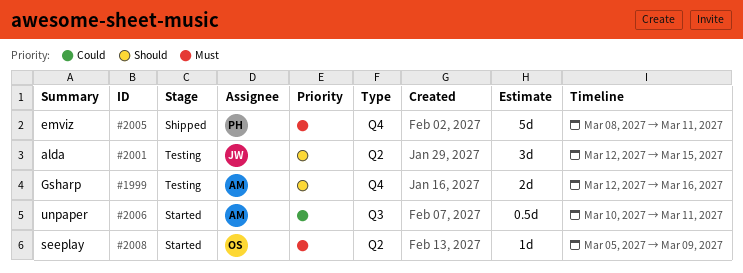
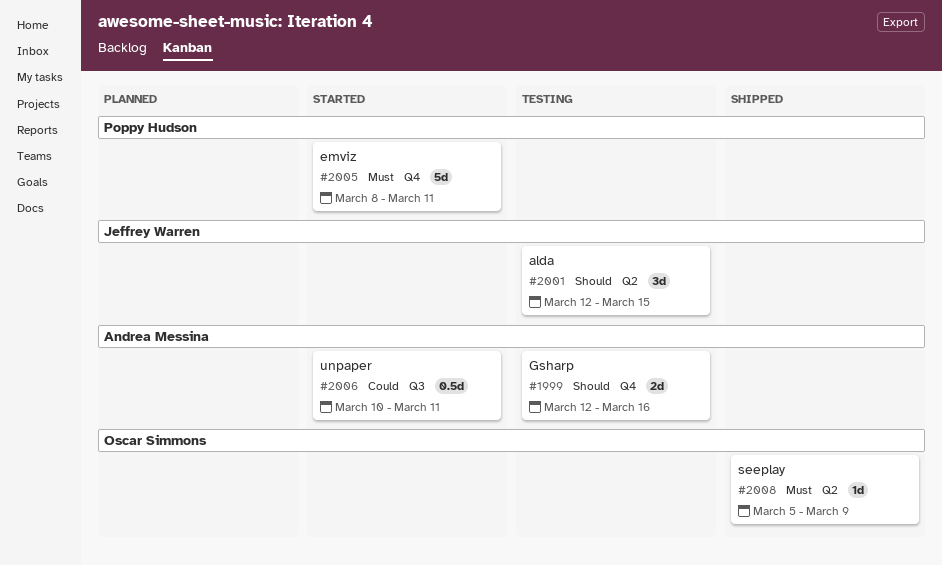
#2005, status: Shipped -> Started
#2008, status: Started -> Shipped

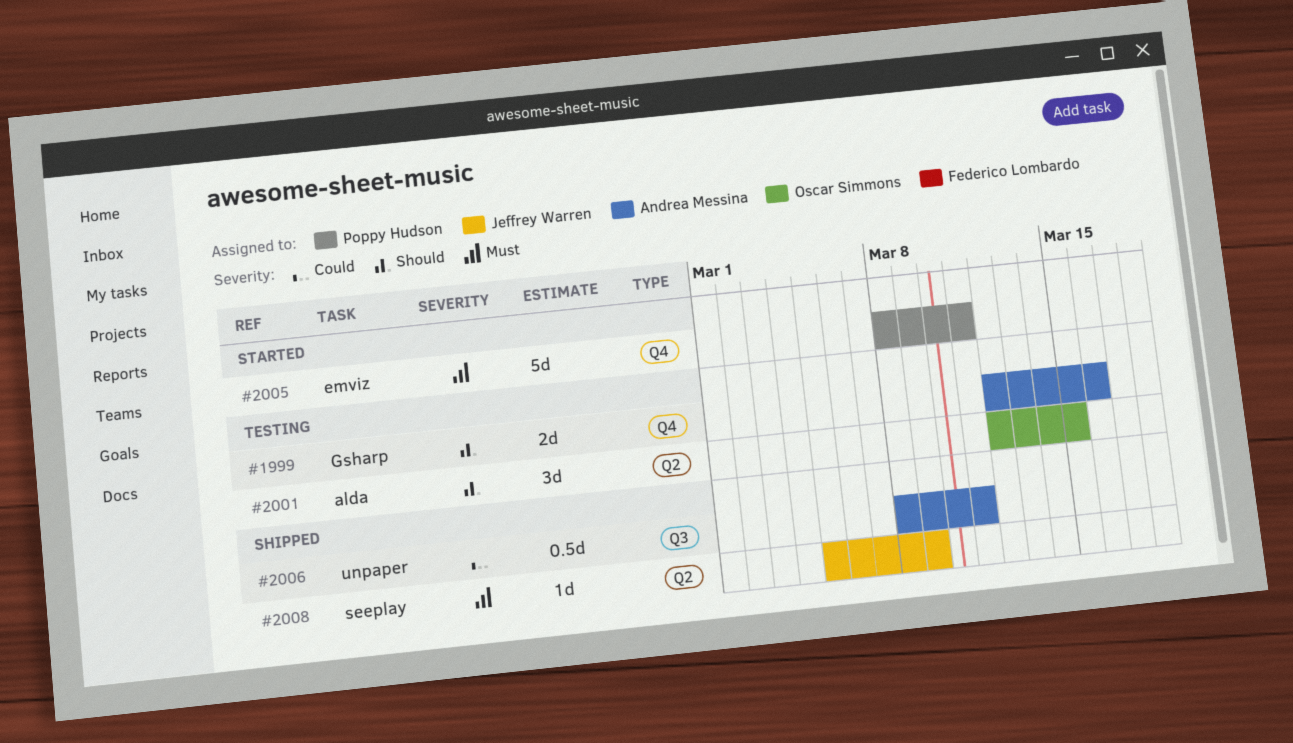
#2001, owner: Jeffrey Warren -> Oscar Simmons
#2006, status: Started -> Shipped
#2006, start: Mar 10 -> Mar 8
#2008, owner: Oscar Simmons -> Jeffrey Warren

